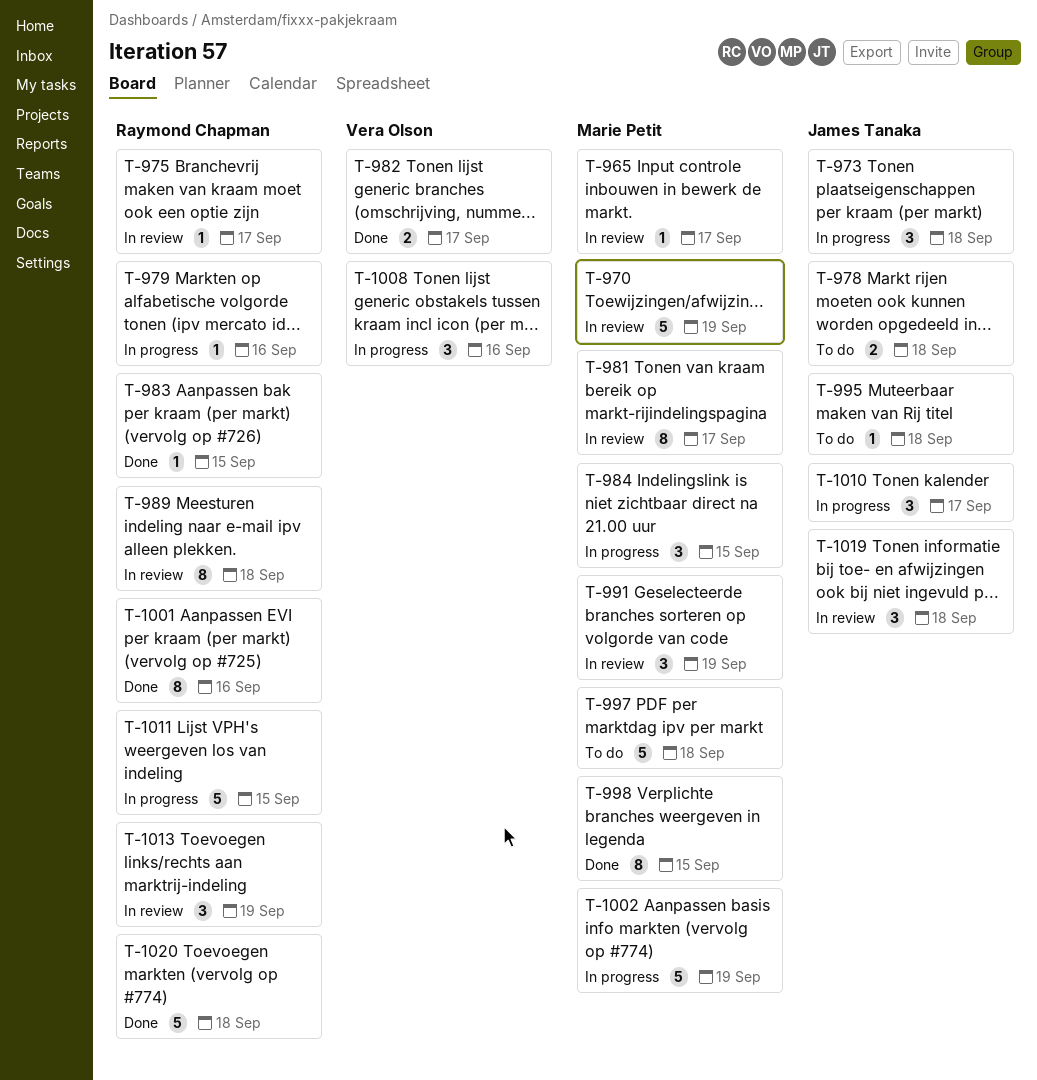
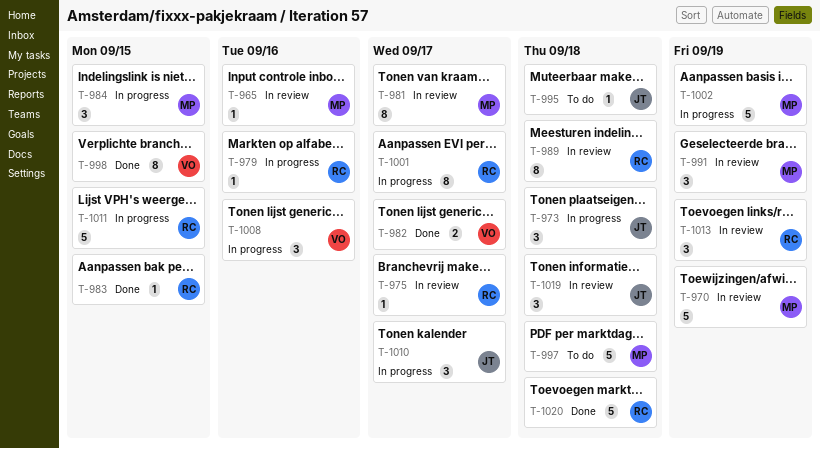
T-965, due: Sep 17 -> Sep 16
T-978: present -> none
T-998, owner: Marie Petit -> Vera Olson
T-1001, status: Done -> In progress
T-1001, due: Sep 16 -> Sep 17

